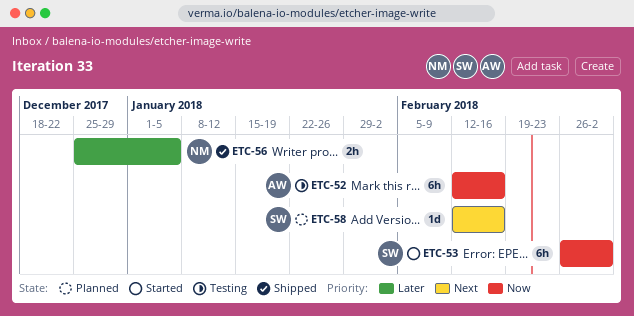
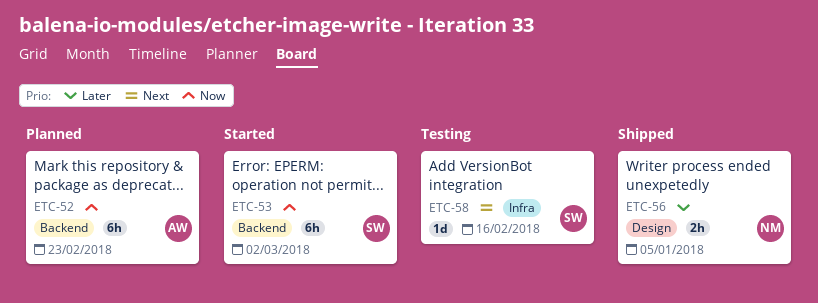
ETC-52, status: Testing -> Planned
ETC-52, due: Feb 16 -> Feb 23
ETC-58, status: Planned -> Testing

